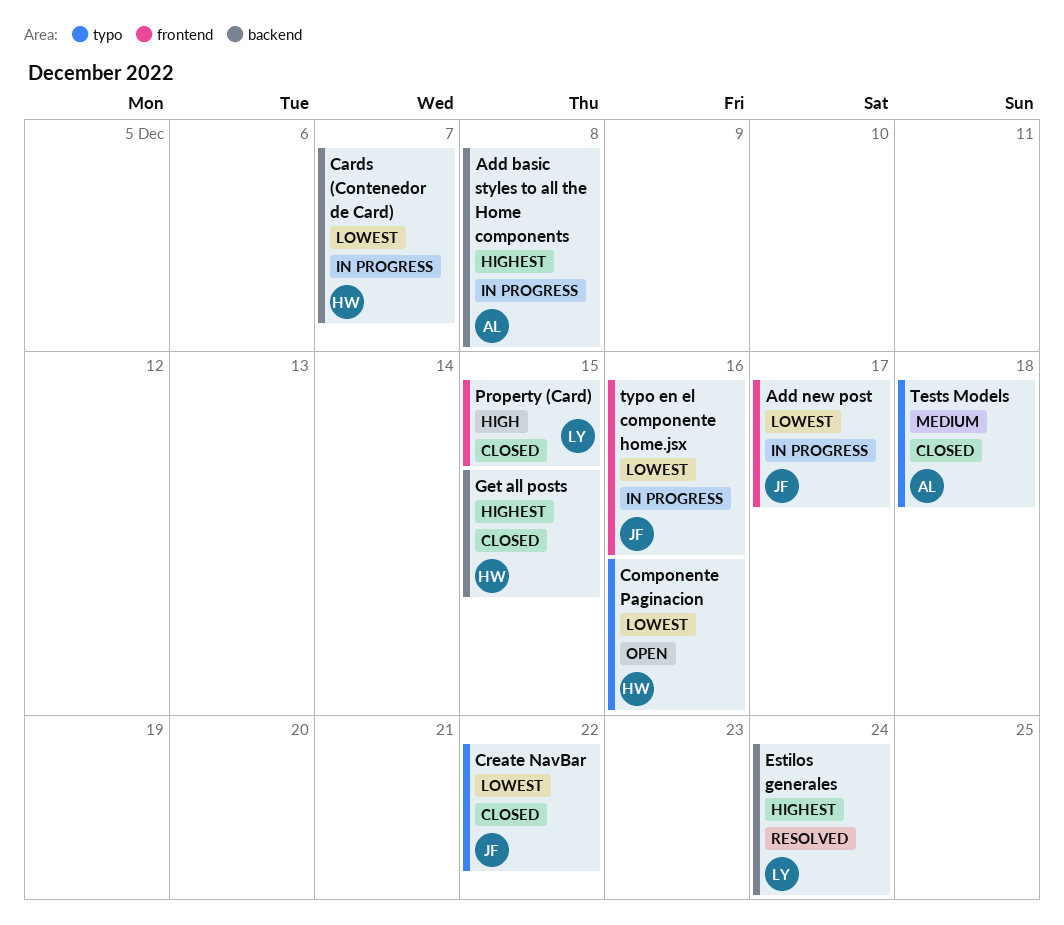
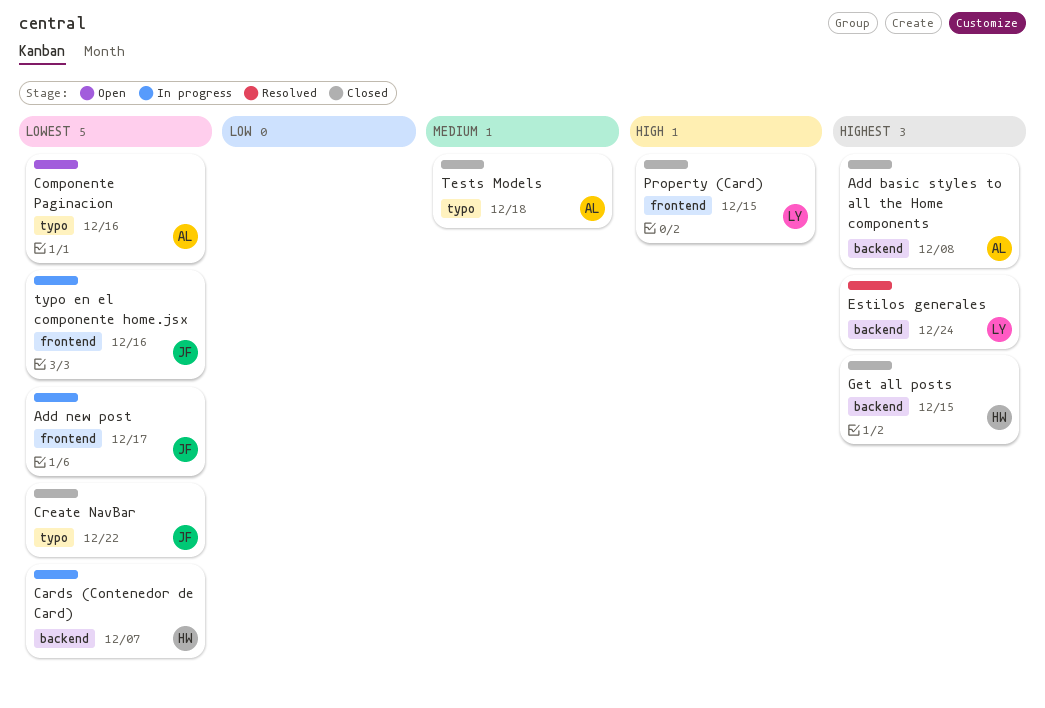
Add basic styles to all the Home components, status: In progress -> Closed
Componente Paginacion, owner: HW -> AL

